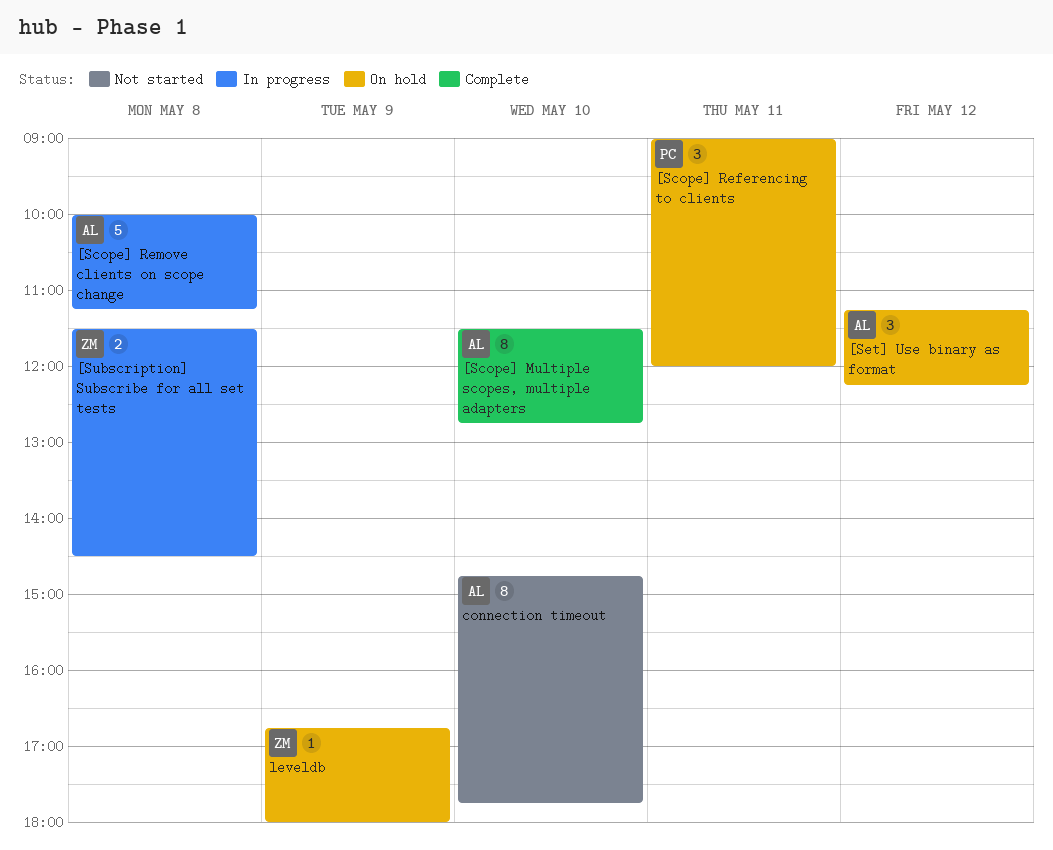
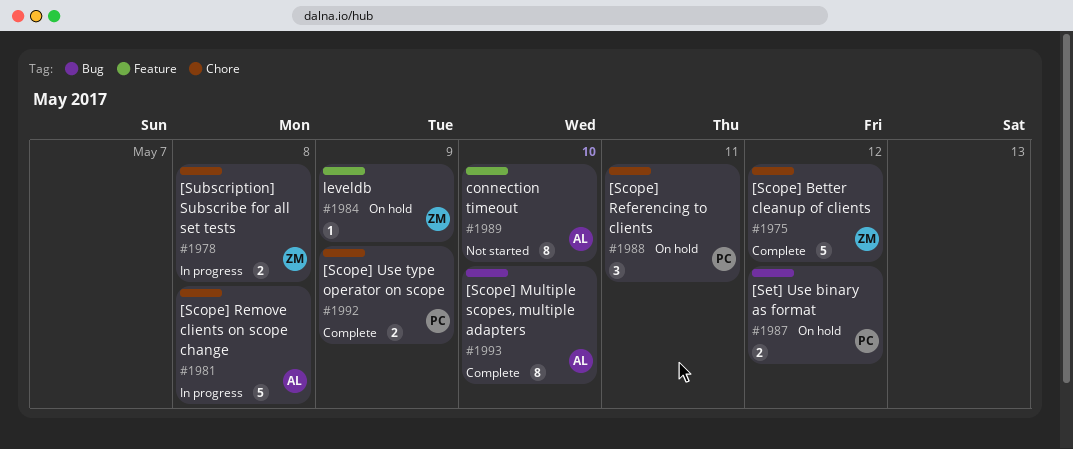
[Scope] Better cleanup of clients: none -> present
[Scope] Use type operator on scope: none -> present
[Set] Use binary as format, owner: AL -> PC
[Set] Use binary as format, estimate: 3 -> 2

